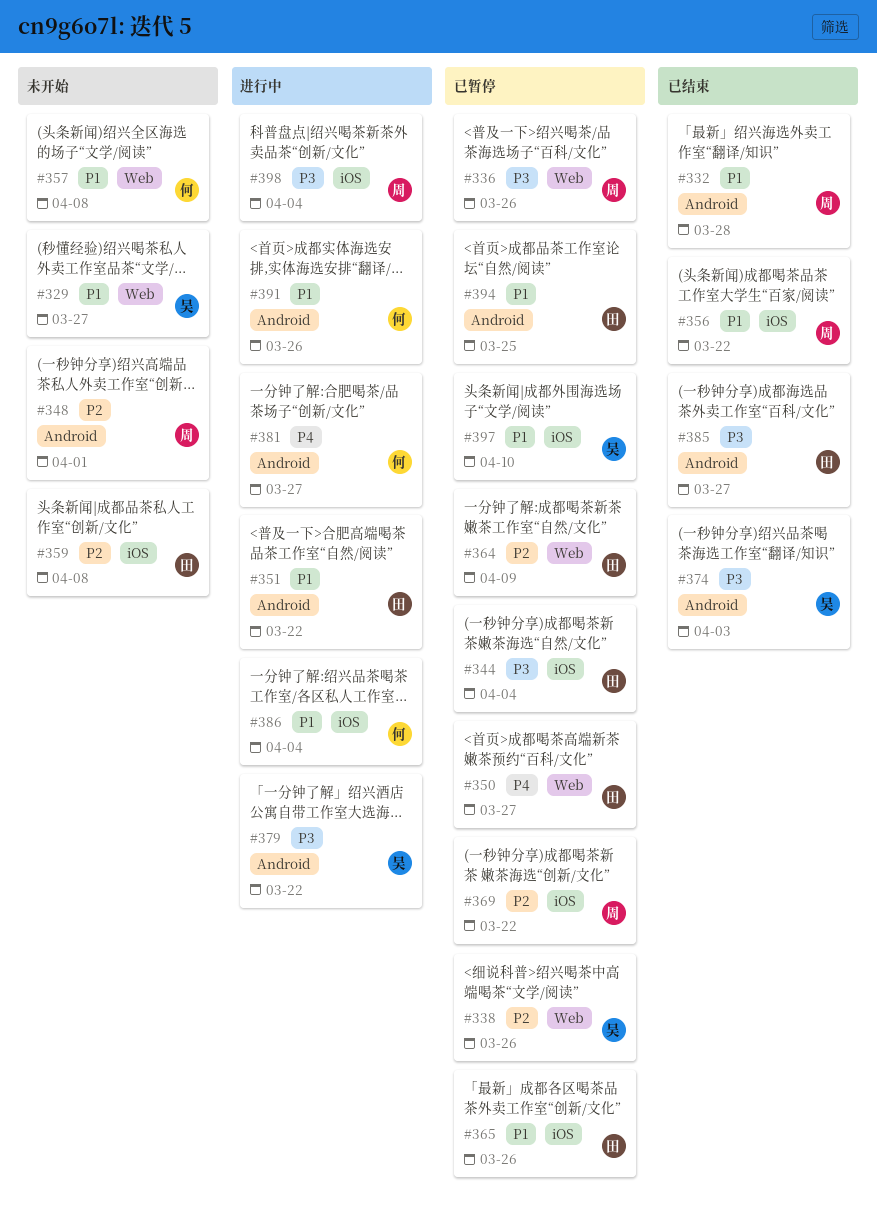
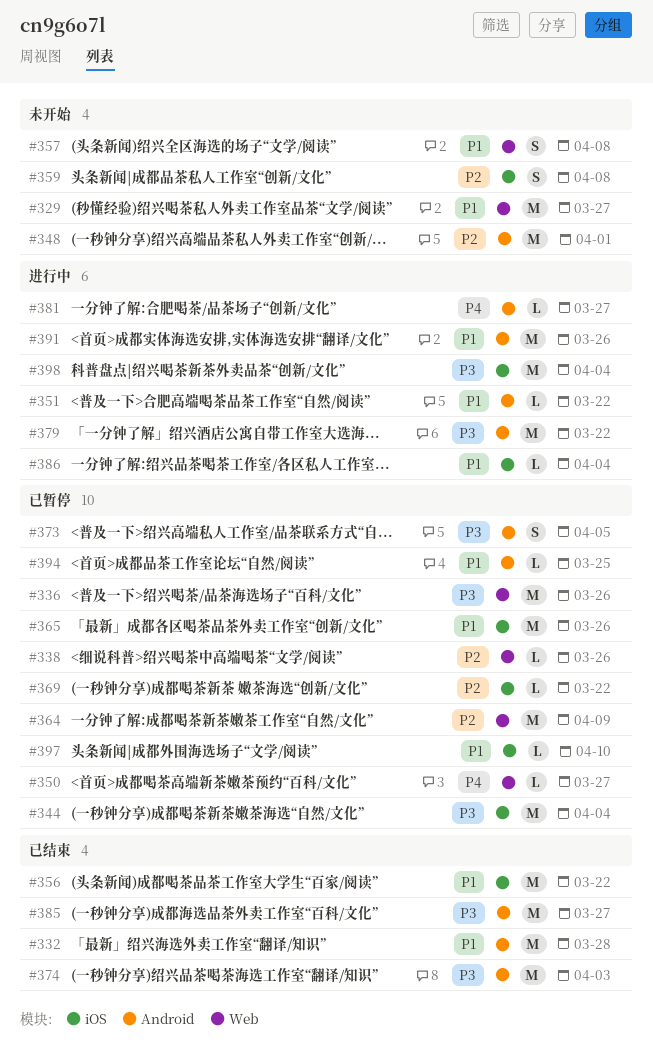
#373: none -> present

